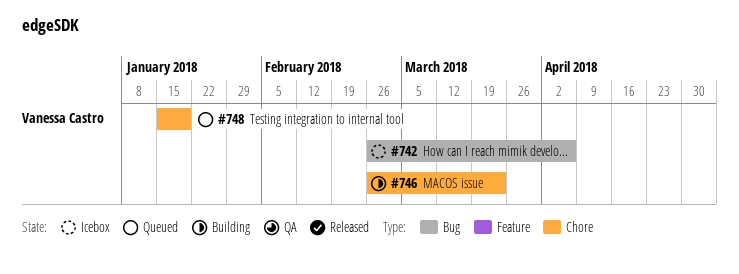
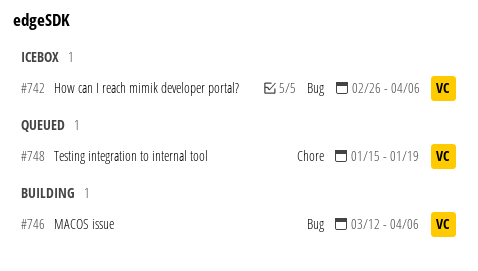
#746, label: Chore -> Bug
#746, start: Feb 26 -> Mar 12
#746, due: Mar 23 -> Apr 6

